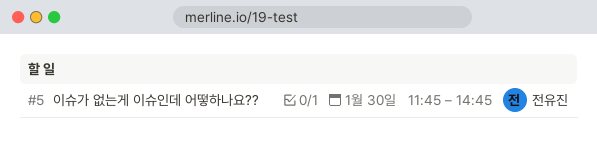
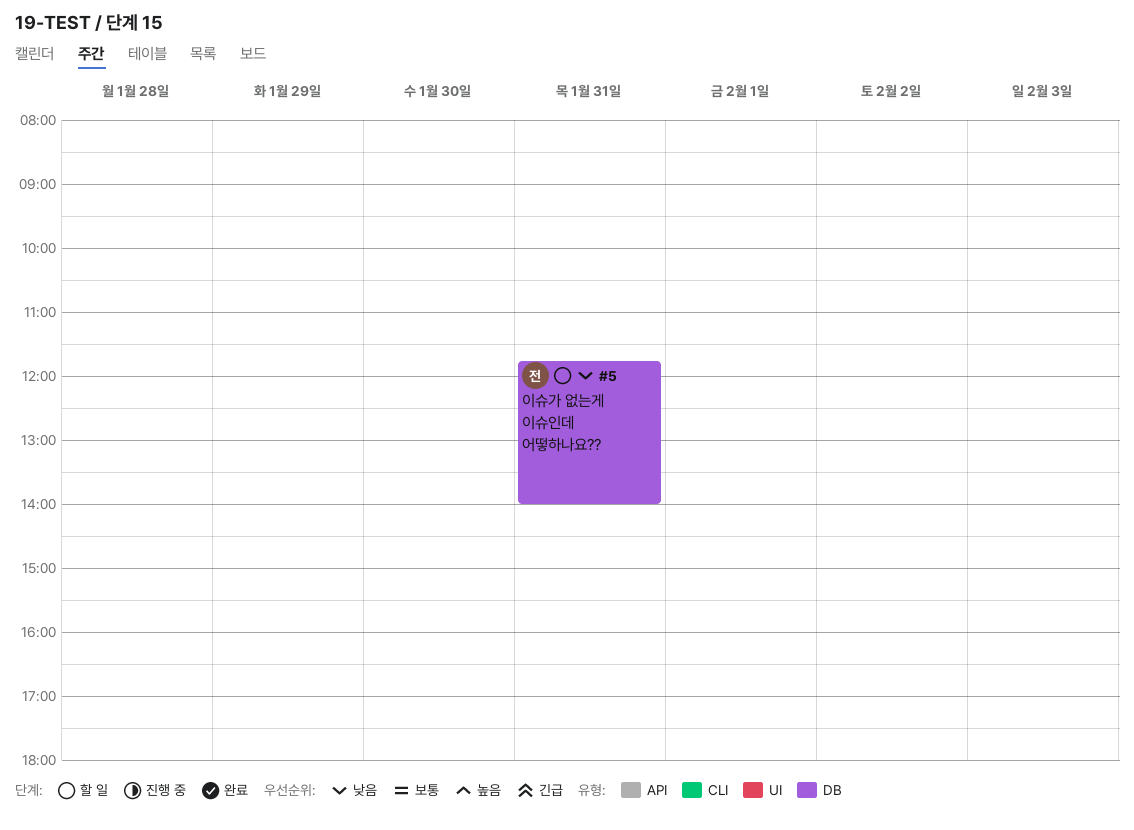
#5, day: Jan 30 -> Jan 31
#5, ends: 14:45 -> 14:00

